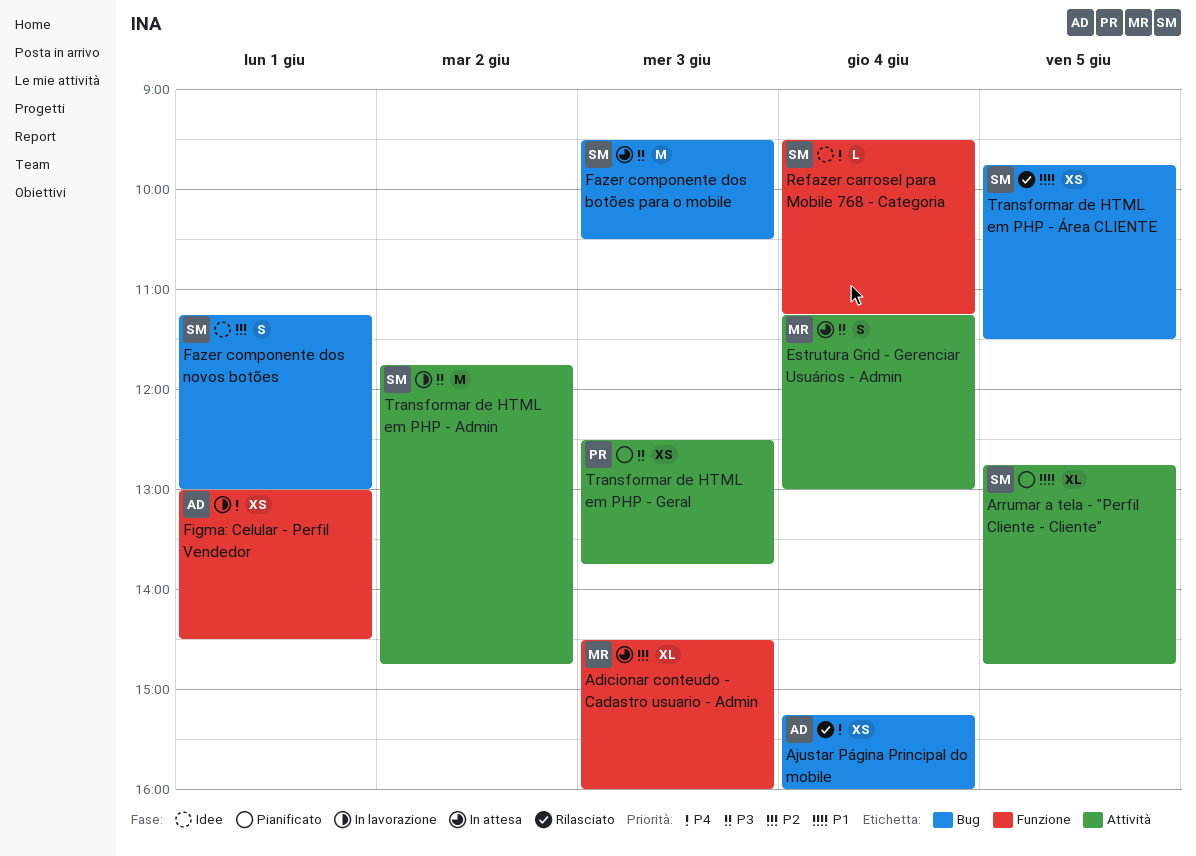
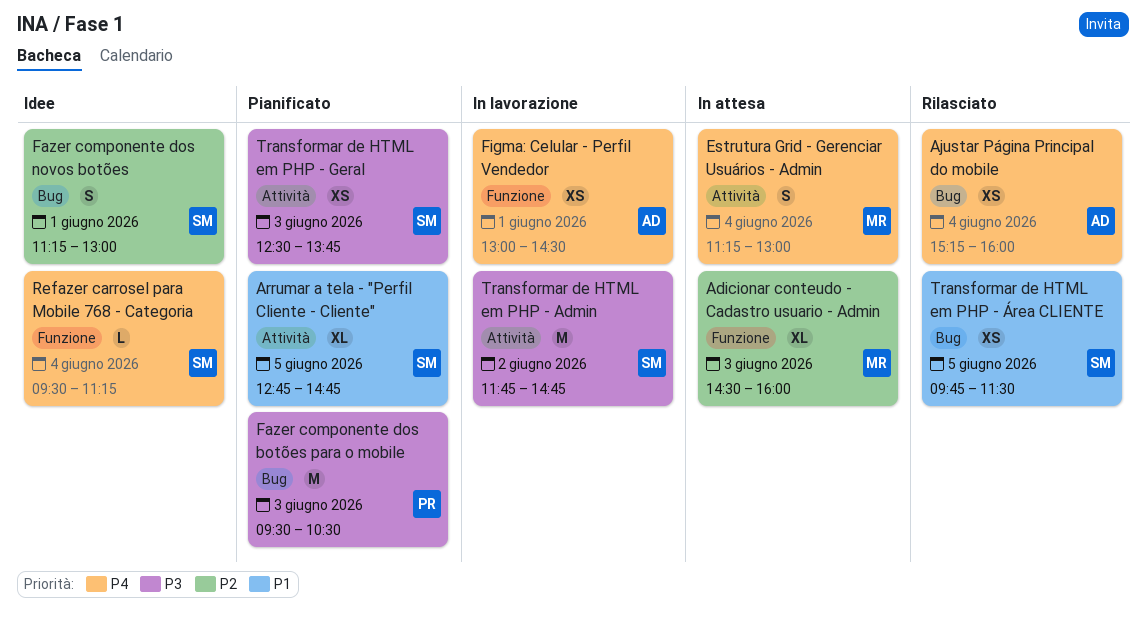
Estrutura Grid - Gerenciar Usuários - Admin, priority: P3 -> P4
Fazer componente dos botões para o mobile, status: In attesa -> Pianificato
Fazer componente dos botões para o mobile, owner: SM -> PR
Transformar de HTML em PHP - Geral, owner: PR -> SM

